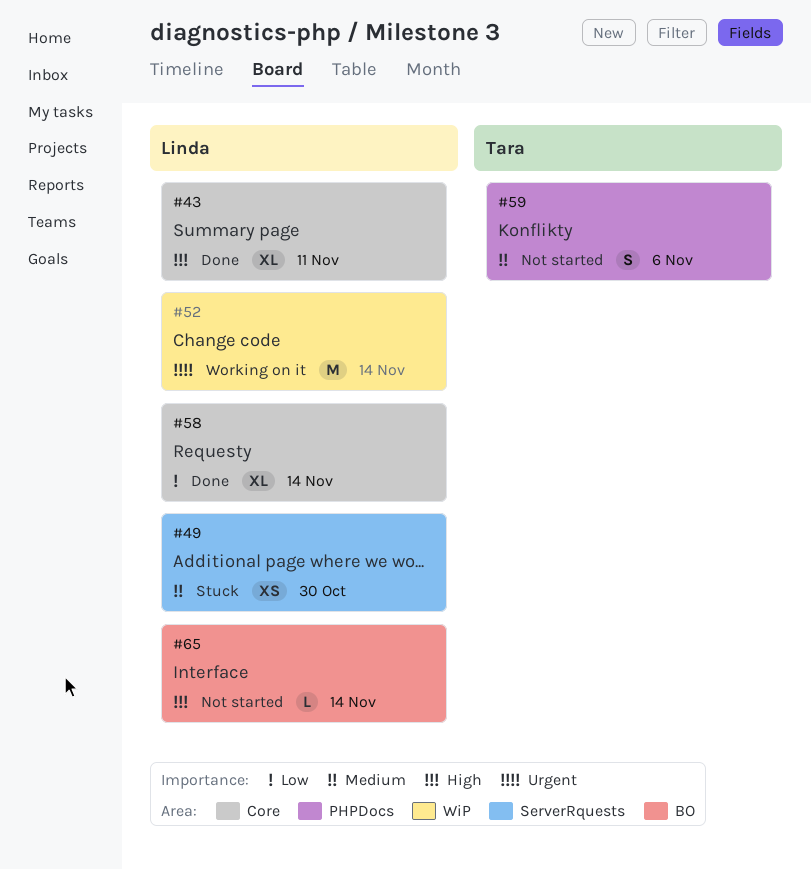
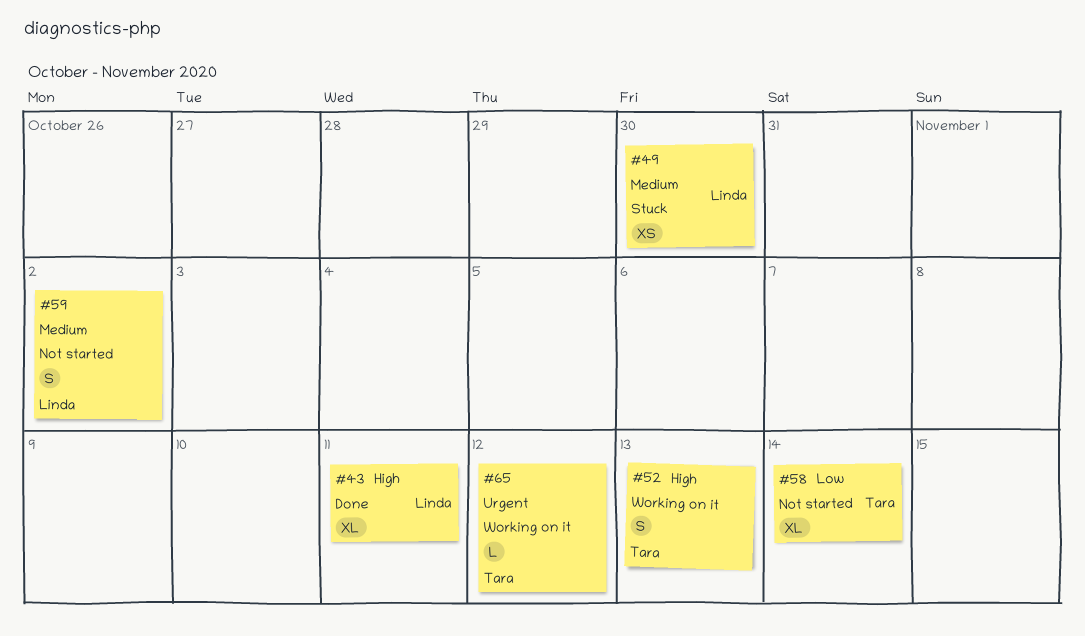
#52, owner: Linda -> Tara
#52, priority: Urgent -> High
#52, estimate: M -> S
#52, due: Nov 14 -> Nov 13
#58, status: Done -> Not started
#58, owner: Linda -> Tara
#59, owner: Tara -> Linda
#59, due: Nov 6 -> Nov 2
#65, status: Not started -> Working on it
#65, owner: Linda -> Tara
#65, priority: High -> Urgent
#65, due: Nov 14 -> Nov 12

